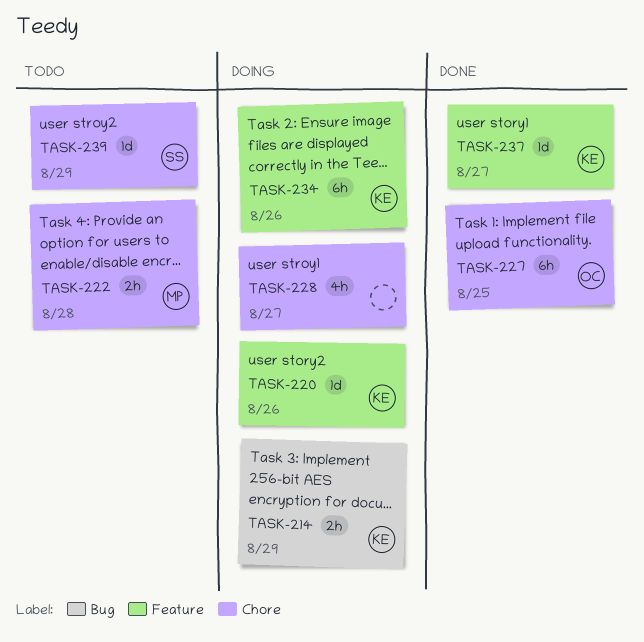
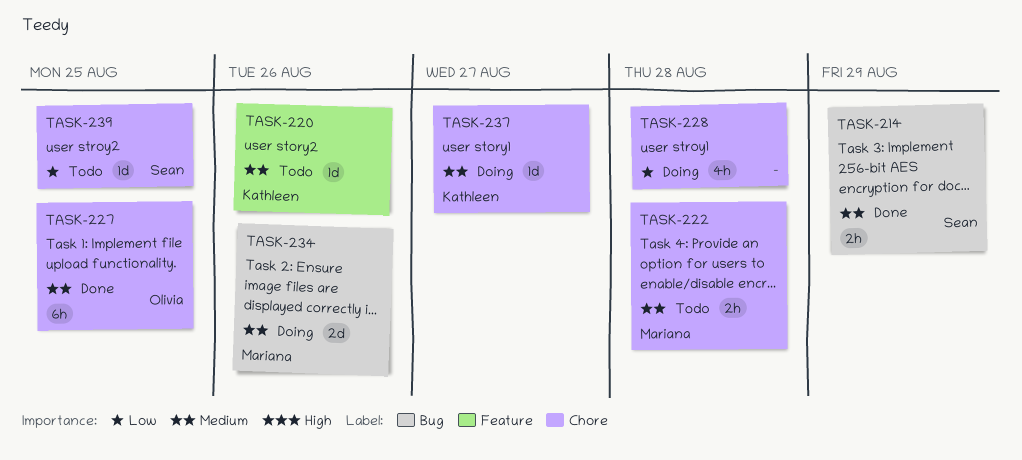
TASK-214, status: Doing -> Done
TASK-214, owner: Kathleen -> Sean
TASK-220, status: Doing -> Todo
TASK-228, due: Aug 27 -> Aug 28
TASK-234, owner: Kathleen -> Mariana
TASK-234, label: Feature -> Bug
TASK-234, estimate: 6h -> 2d
TASK-237, status: Done -> Doing
TASK-237, label: Feature -> Chore
TASK-239, due: Aug 29 -> Aug 25

